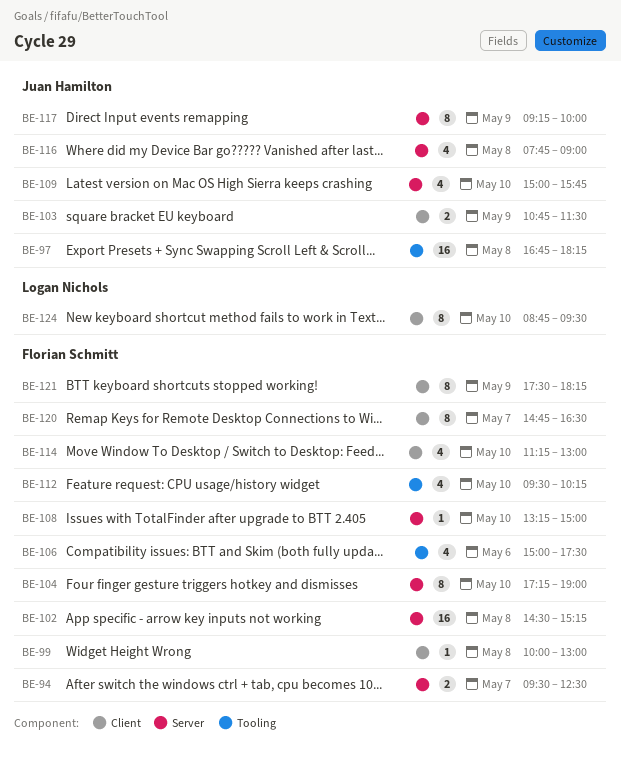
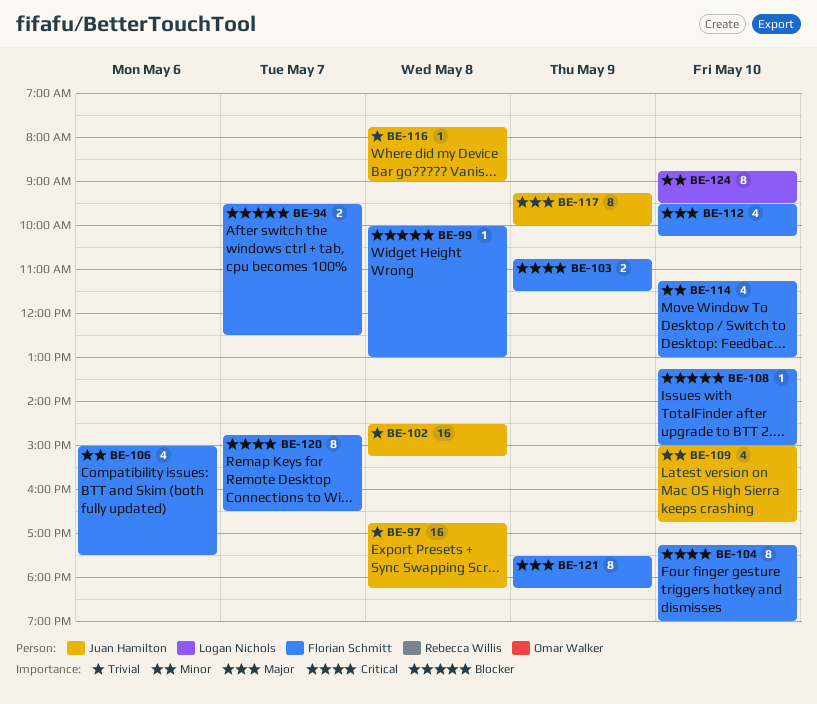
BE-102, owner: Florian Schmitt -> Juan Hamilton
BE-103, owner: Juan Hamilton -> Florian Schmitt
BE-109, ends: 15:45 -> 16:45
BE-116, estimate: 4 -> 1

